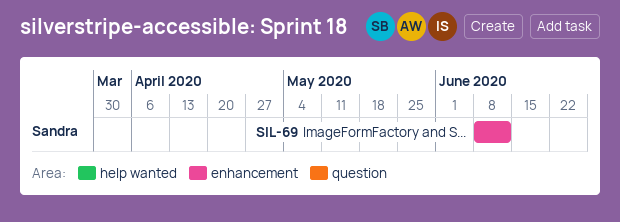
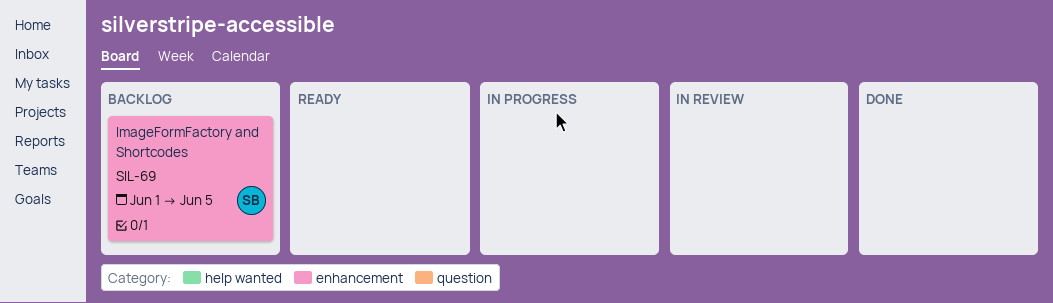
SIL-69, start: Jun 8 -> Jun 1
SIL-69, due: Jun 12 -> Jun 5

